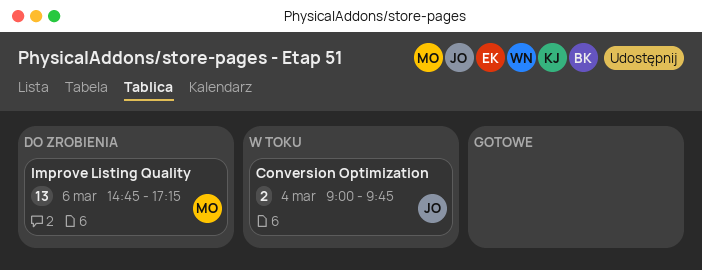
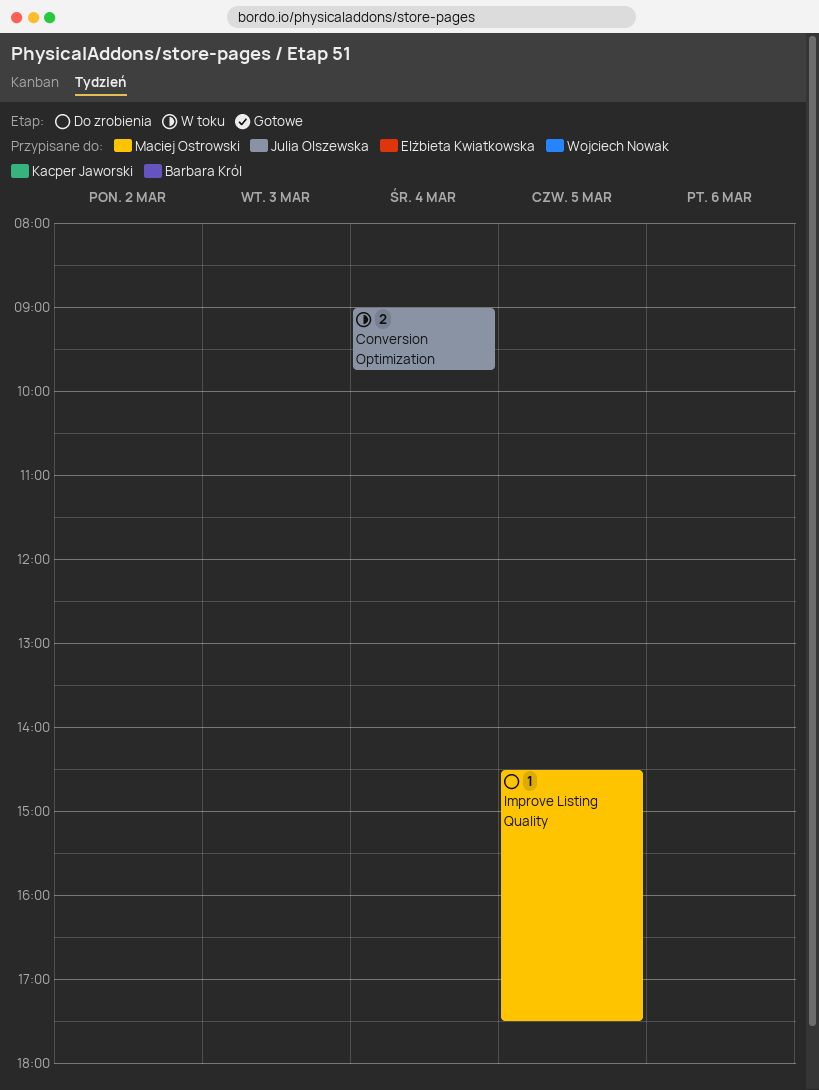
Improve Listing Quality, estimate: 13 -> 1
Improve Listing Quality, day: Mar 6 -> Mar 5
Improve Listing Quality, begins: 14:45 -> 14:30
Improve Listing Quality, ends: 17:15 -> 17:30

